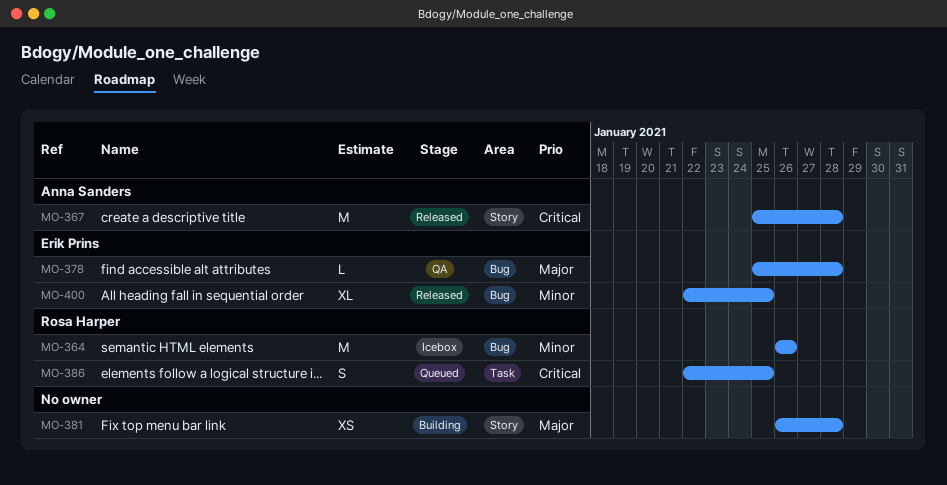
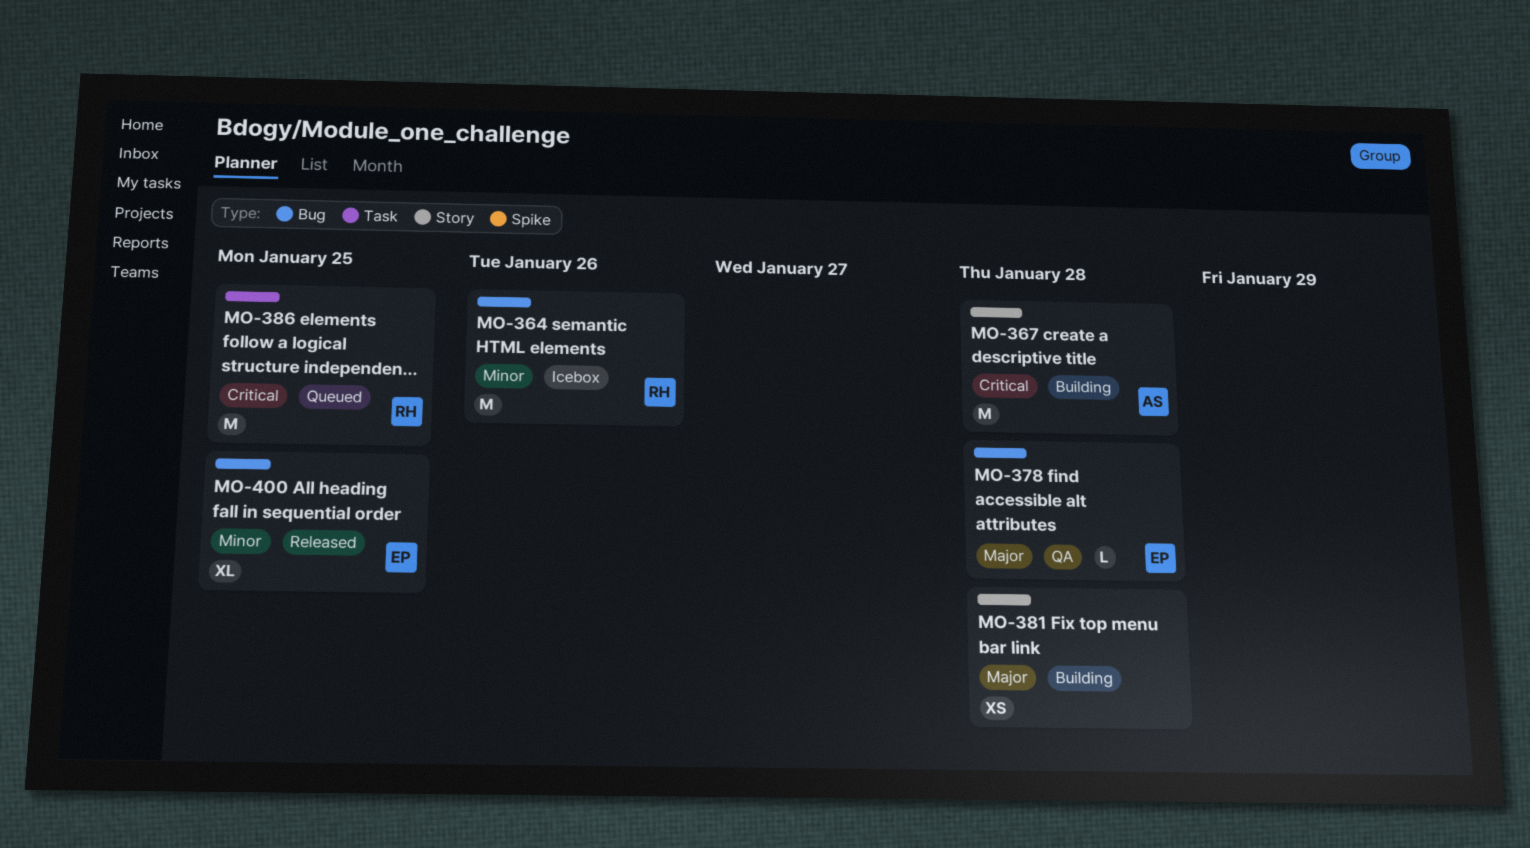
MO-367, status: Released -> Building
MO-386, estimate: S -> M

